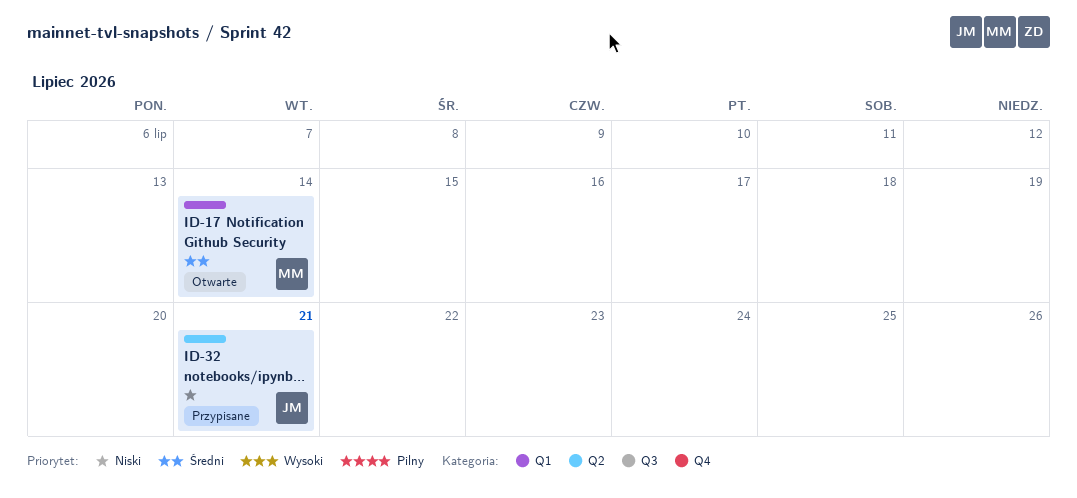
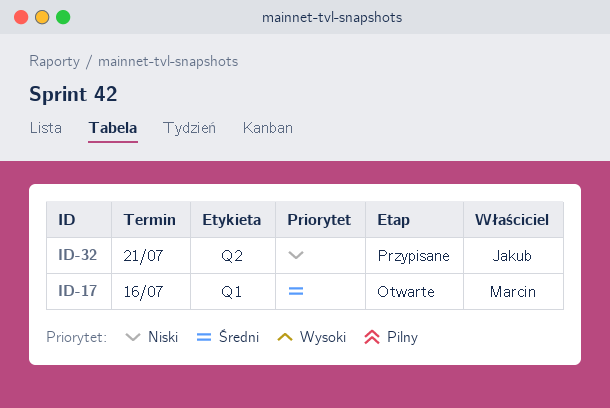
ID-17, due: Jul 14 -> Jul 16

